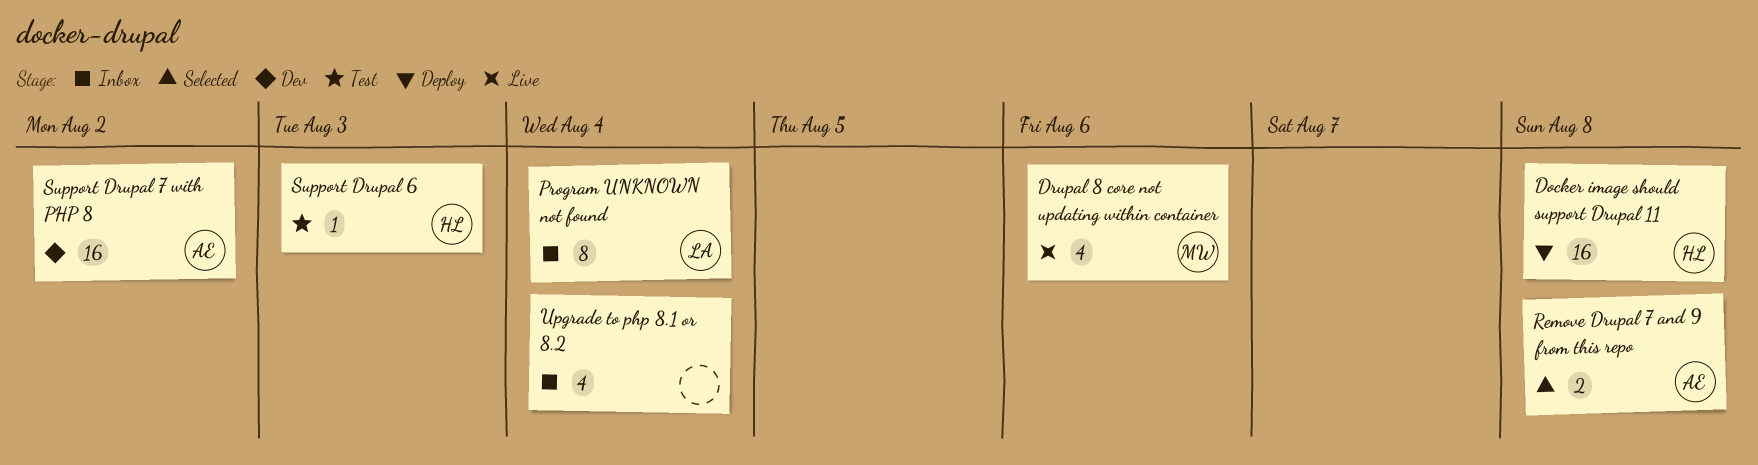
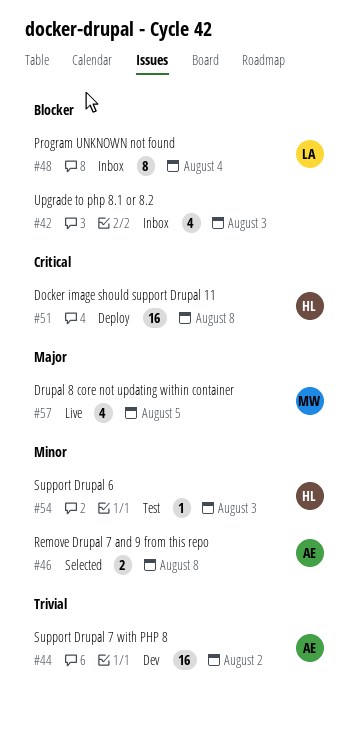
Drupal 8 core not updating within container, due: Aug 6 -> Aug 5
Upgrade to php 8.1 or 8.2, due: Aug 4 -> Aug 3

